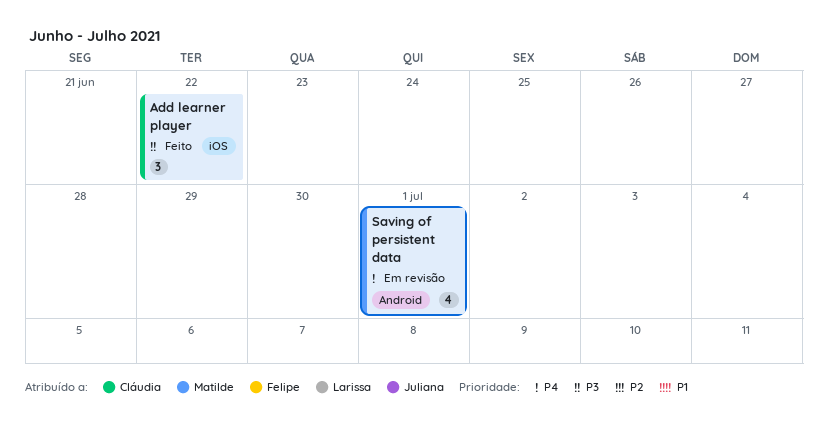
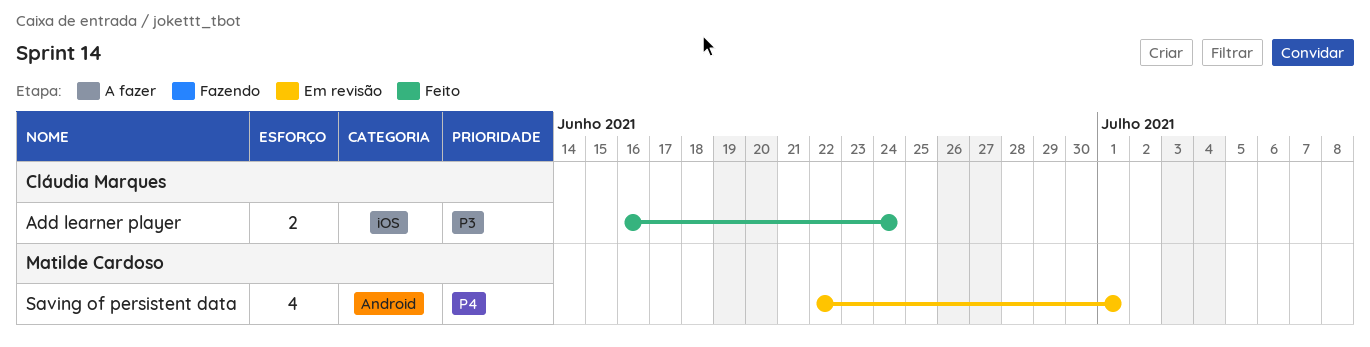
Add learner player, estimate: 3 -> 2
Add learner player, due: Jun 22 -> Jun 24

